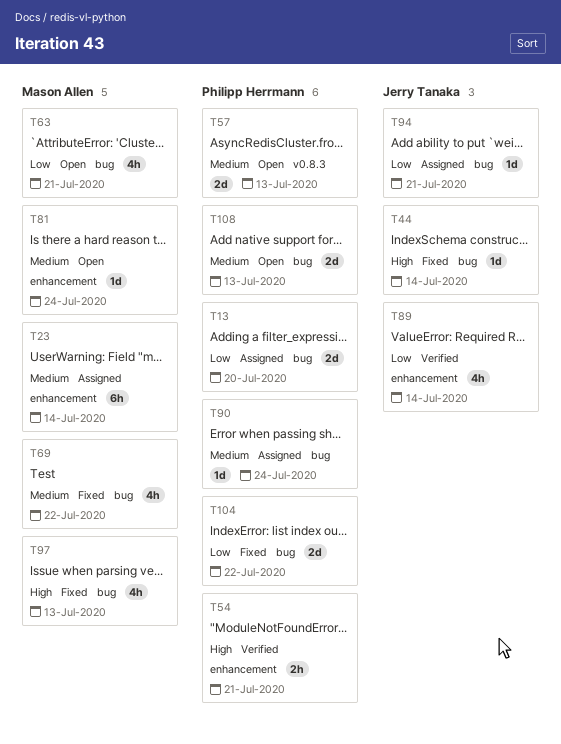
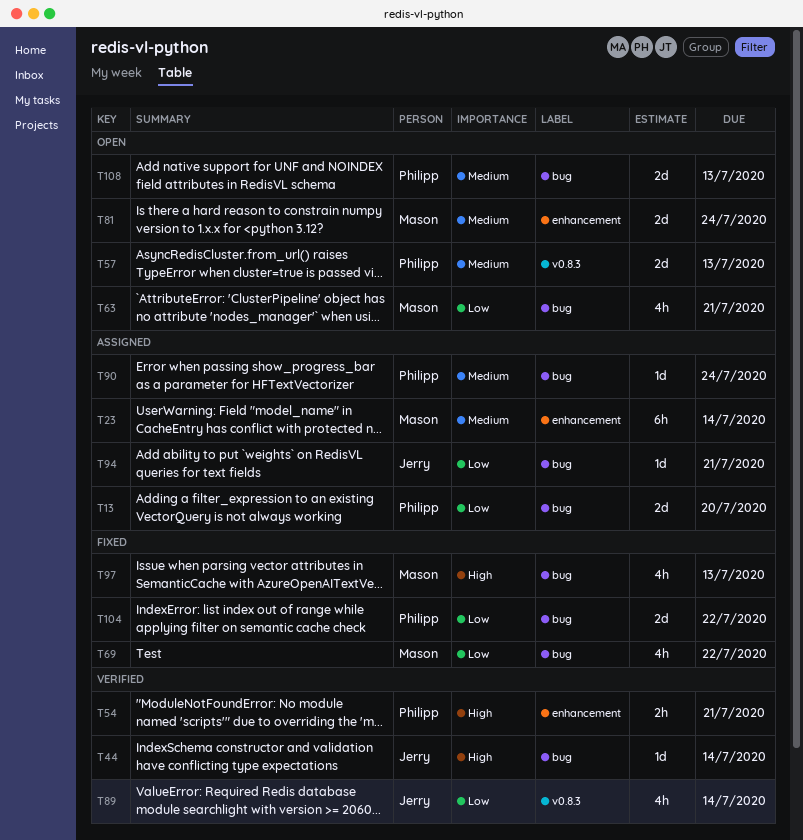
T44, status: Fixed -> Verified
T69, priority: Medium -> Low
T81, estimate: 1d -> 2d
T89, label: enhancement -> v0.8.3

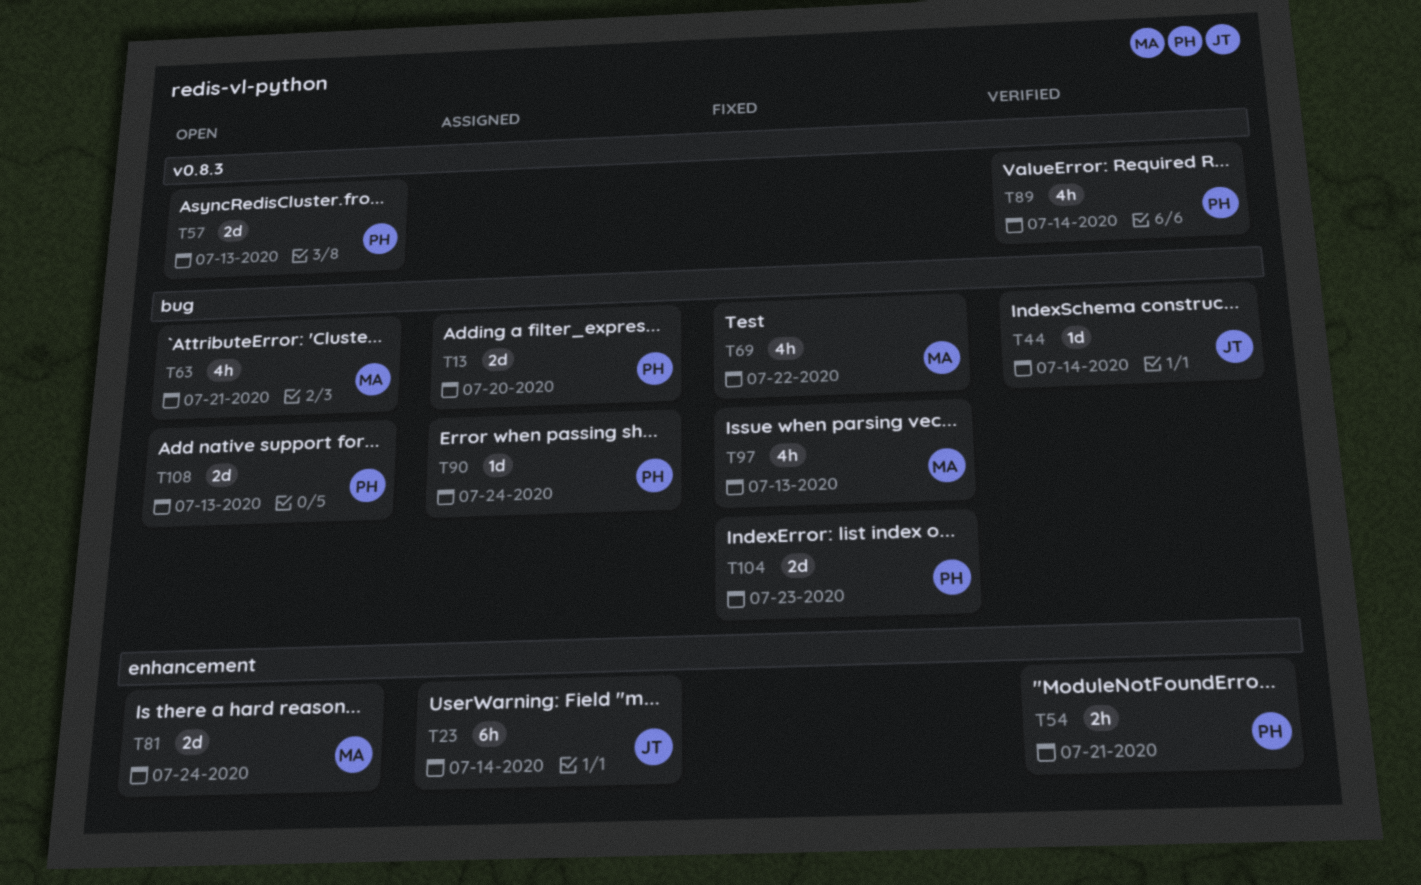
T23, owner: Mason -> Jerry
T89, owner: Jerry -> Philipp
T94: present -> none
T104, due: Jul 22 -> Jul 23

